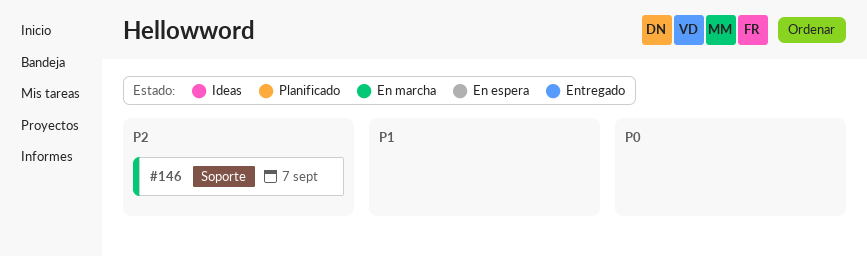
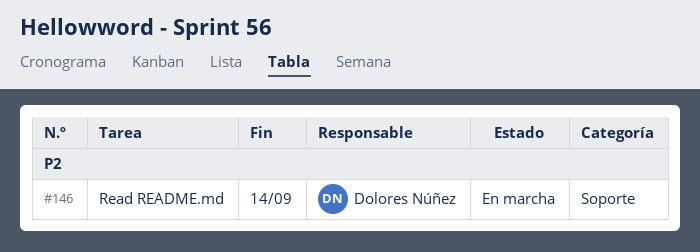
#146, due: Sep 7 -> Sep 14

